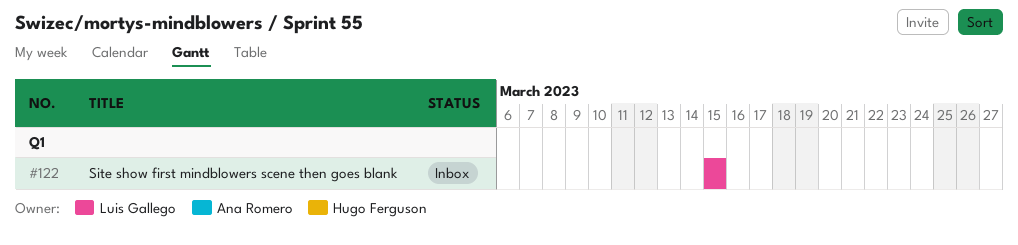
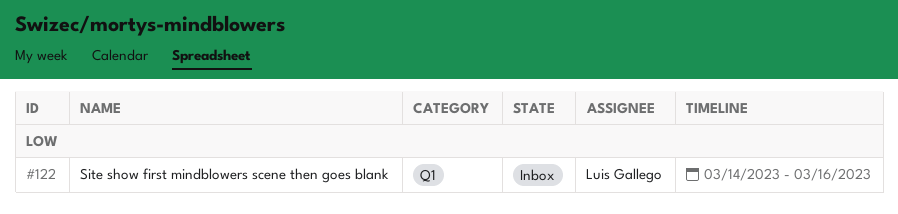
#122, start: Mar 15 -> Mar 14
#122, due: Mar 15 -> Mar 16

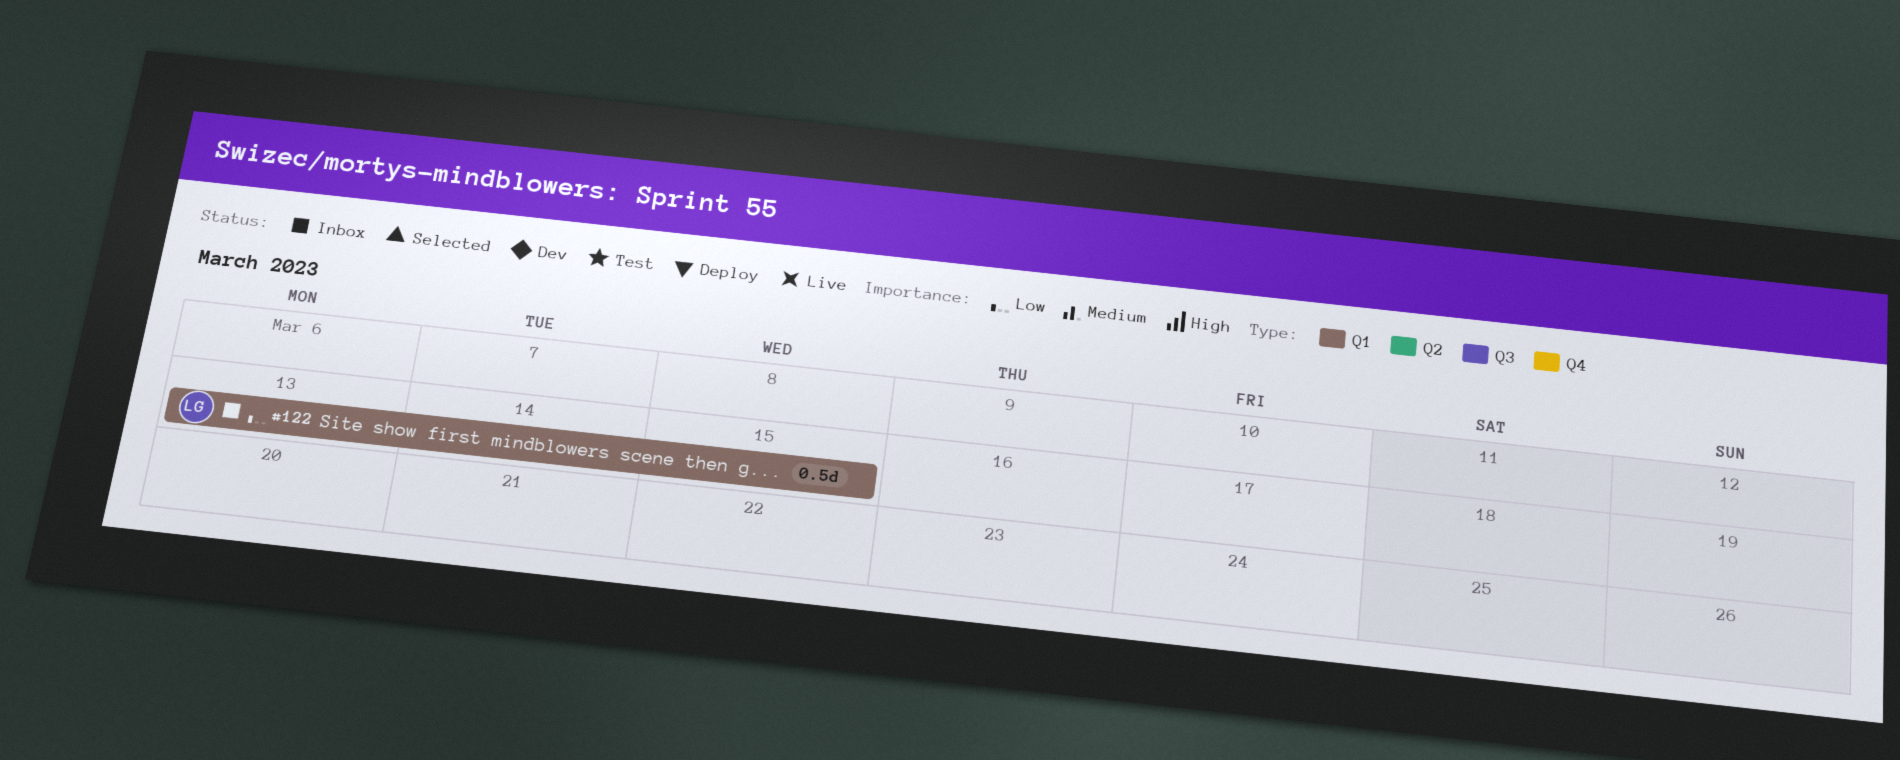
#122, start: Mar 14 -> Mar 13
#122, due: Mar 16 -> Mar 15

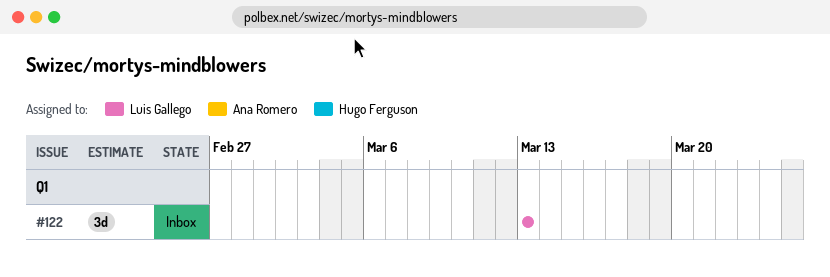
#122, estimate: 0.5d -> 3d
#122, due: Mar 15 -> Mar 13

